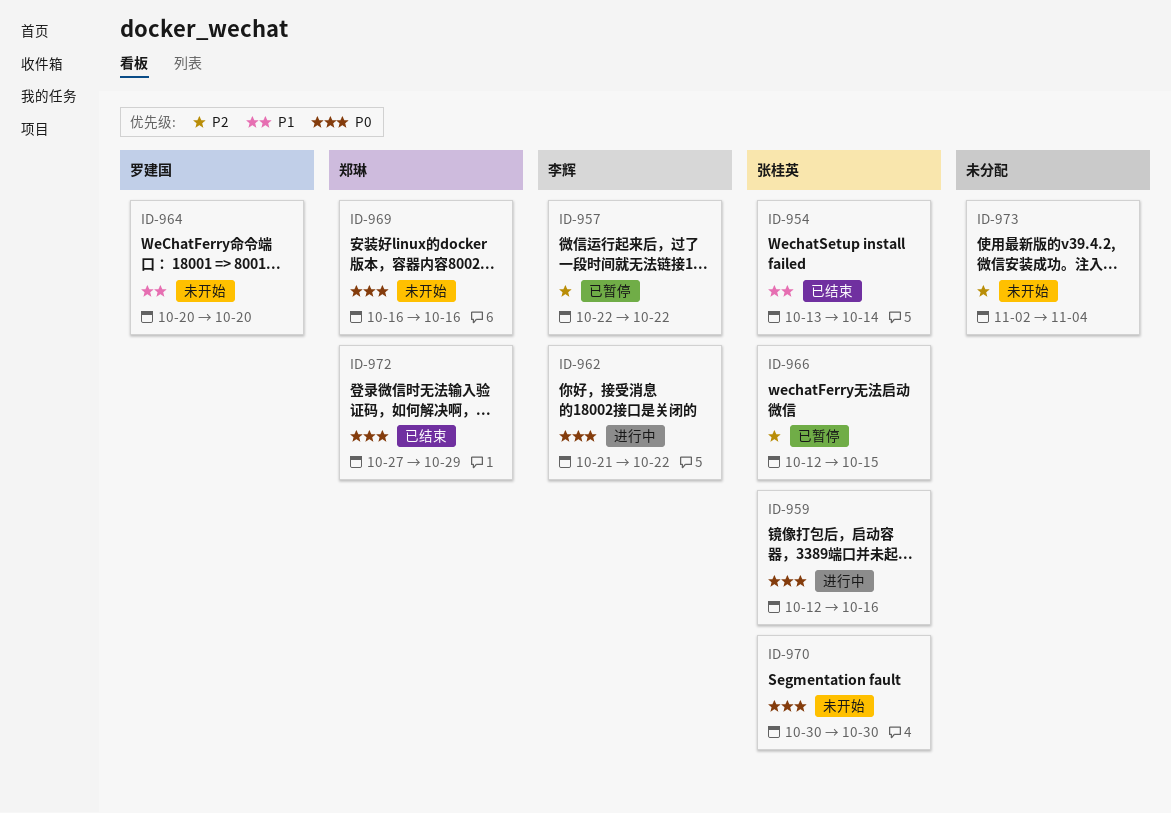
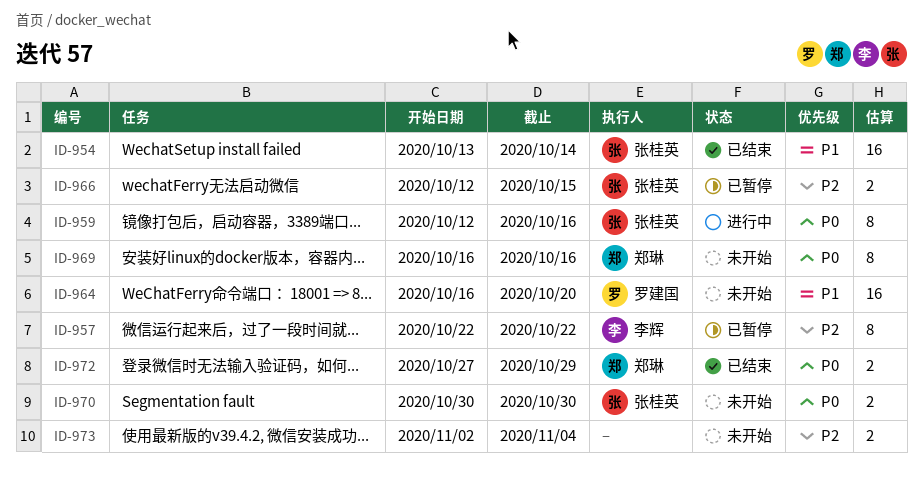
ID-962: present -> none
ID-964, start: Oct 20 -> Oct 16

